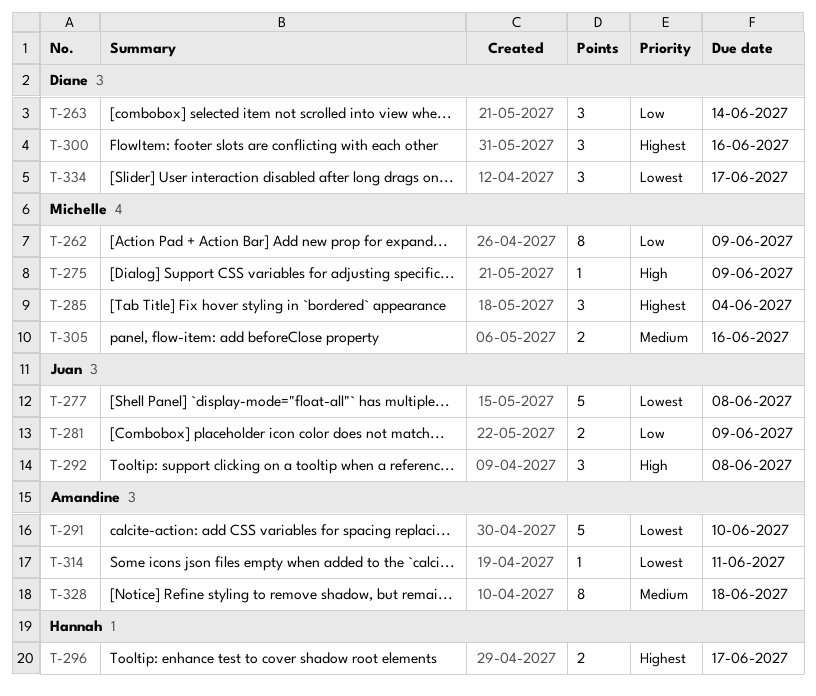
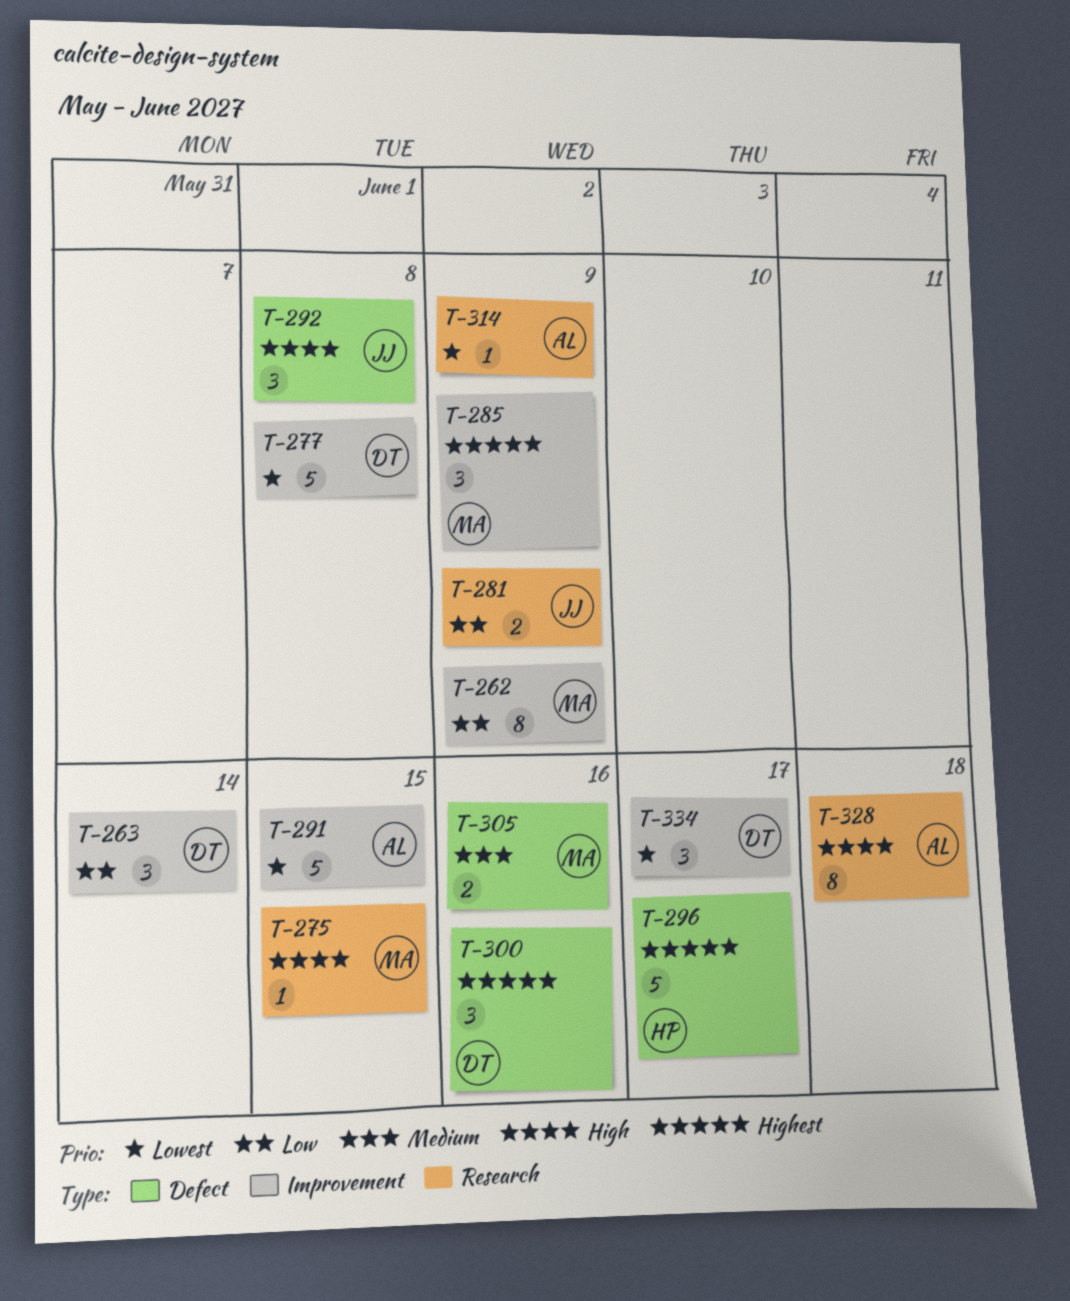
T-275, due: Jun 9 -> Jun 15
T-277, owner: Juan -> Diane
T-285, due: Jun 4 -> Jun 9
T-291, due: Jun 10 -> Jun 15
T-296, estimate: 2 -> 5
T-314, due: Jun 11 -> Jun 9
T-328, priority: Medium -> High

